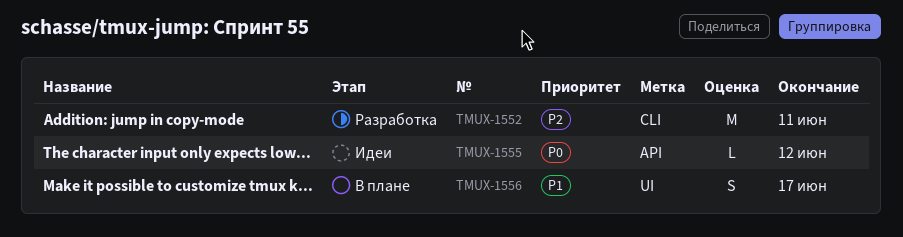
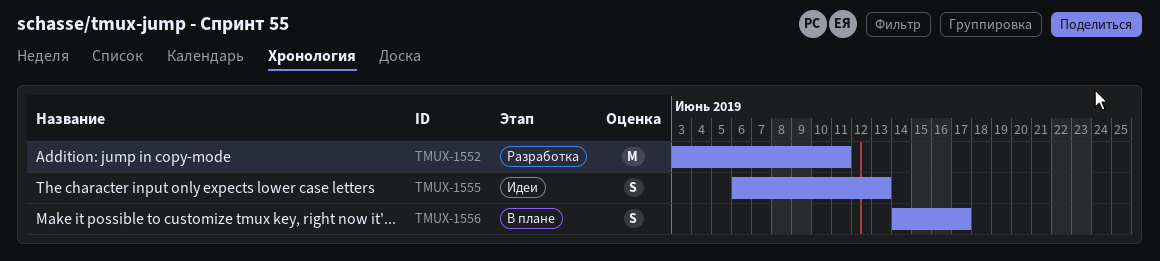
TMUX-1555, estimate: L -> S
TMUX-1555, due: Jun 12 -> Jun 13

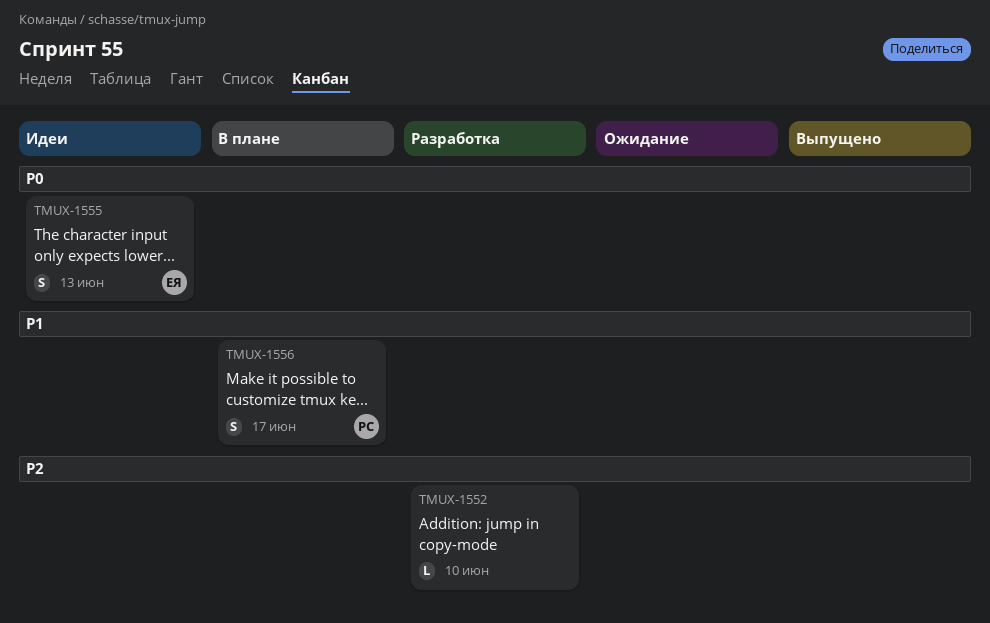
TMUX-1552, estimate: M -> L
TMUX-1552, due: Jun 11 -> Jun 10

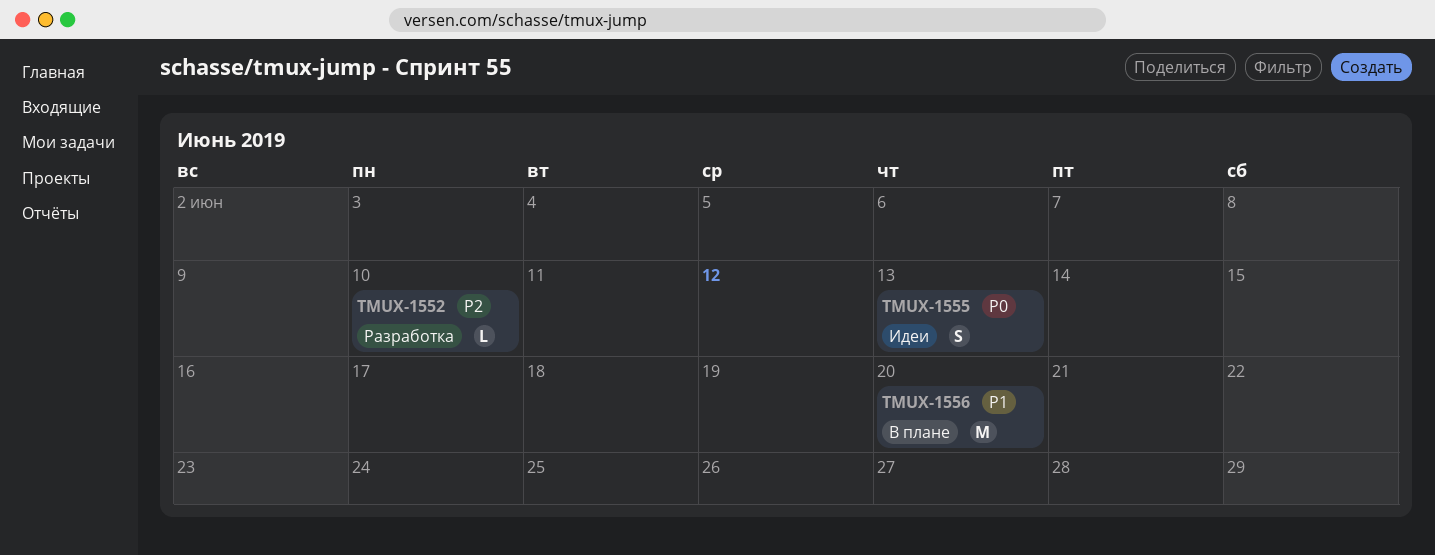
TMUX-1556, estimate: S -> M
TMUX-1556, due: Jun 17 -> Jun 20

